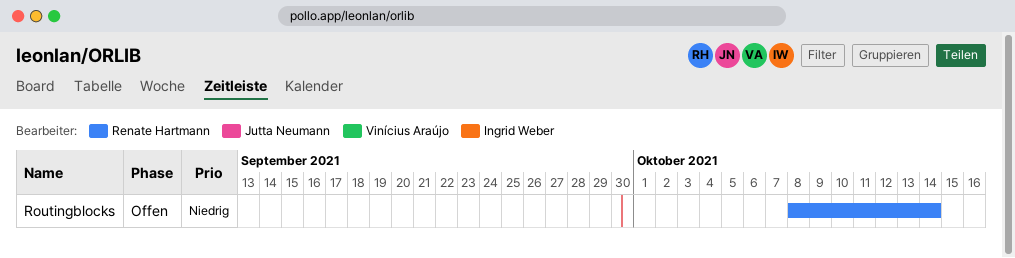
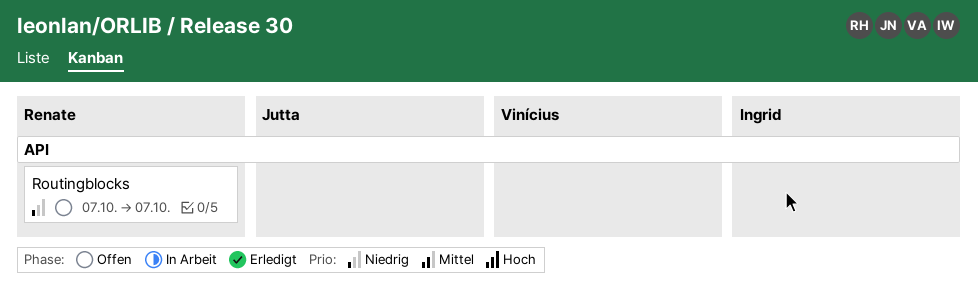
Routingblocks, start: Oct 8 -> Oct 7
Routingblocks, due: Oct 14 -> Oct 7

